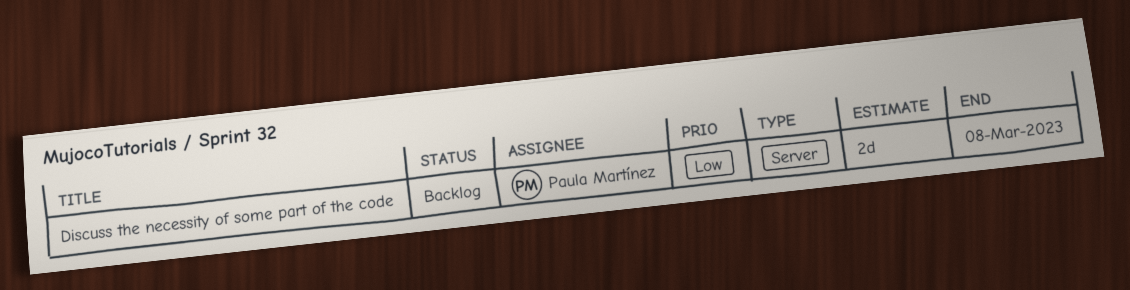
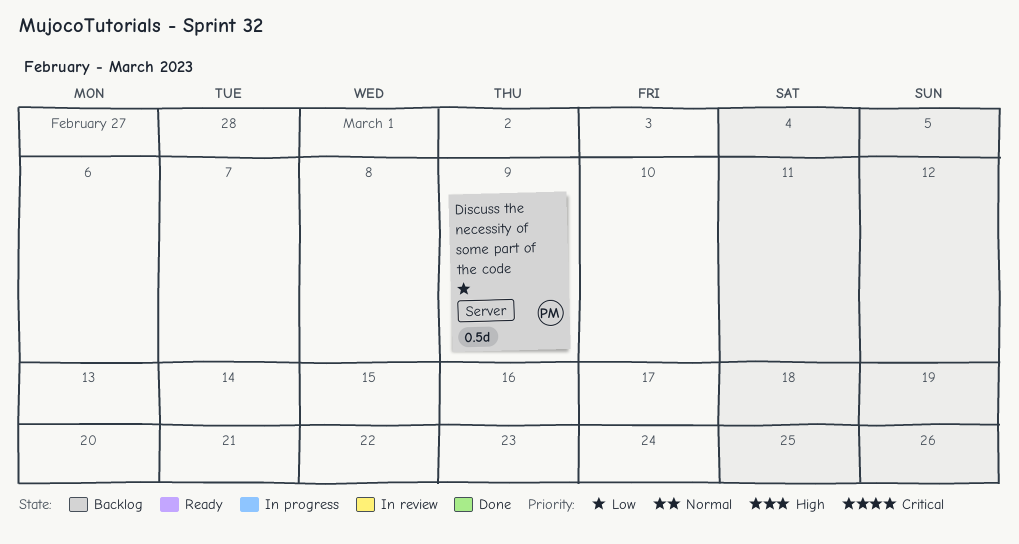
Discuss the necessity of some part of the code, estimate: 2d -> 0.5d
Discuss the necessity of some part of the code, due: Mar 8 -> Mar 9

